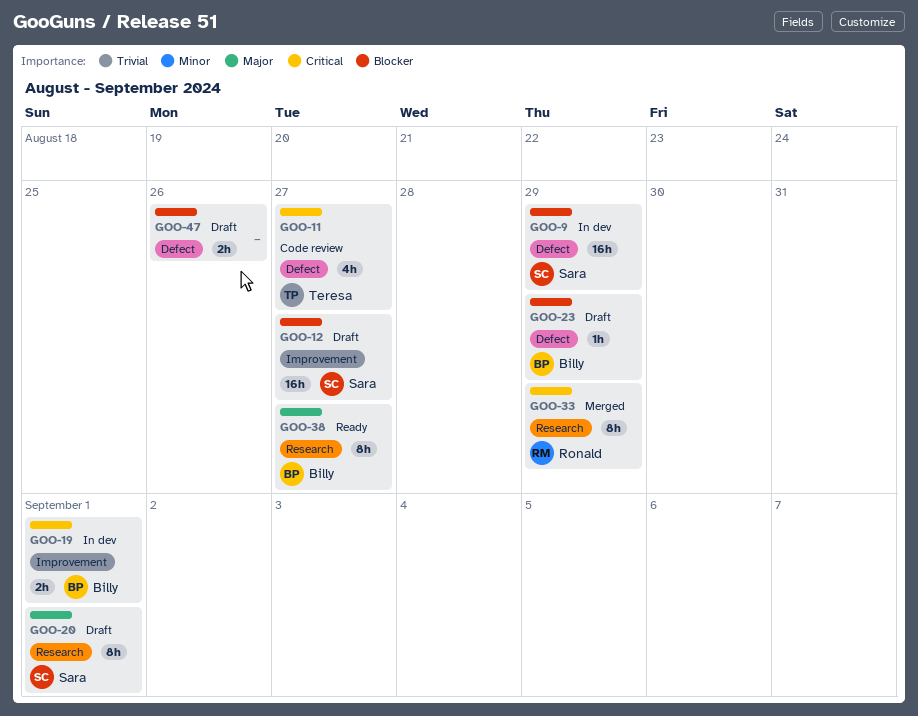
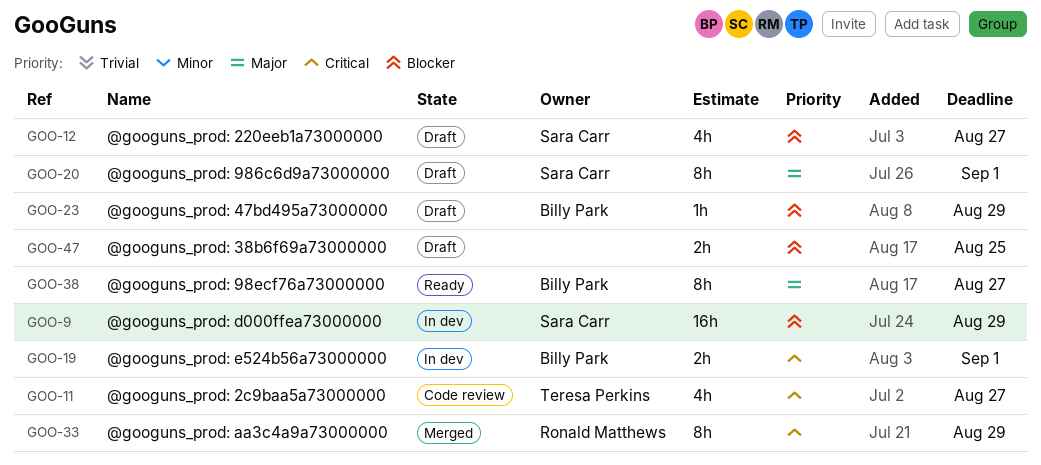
GOO-12, estimate: 16h -> 4h
GOO-47, due: Aug 26 -> Aug 25

